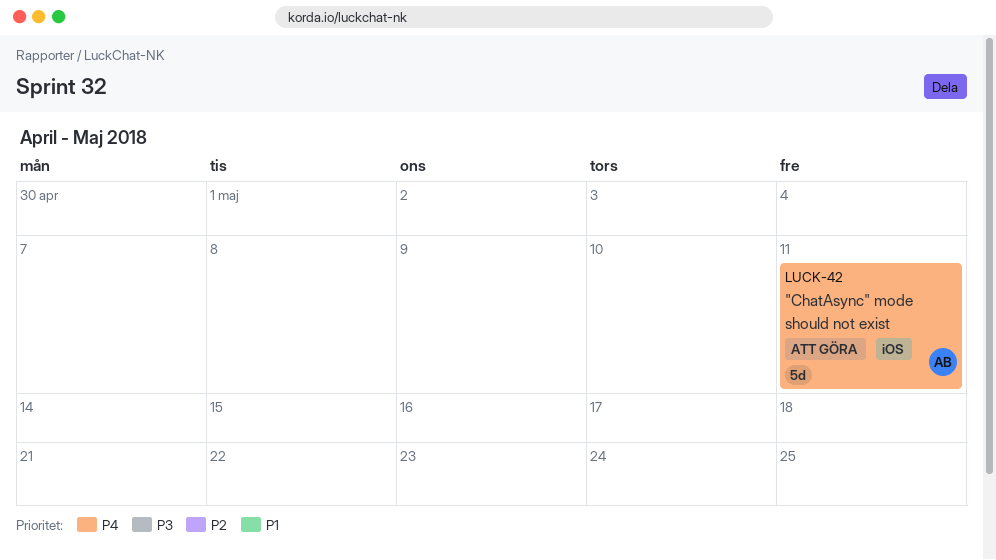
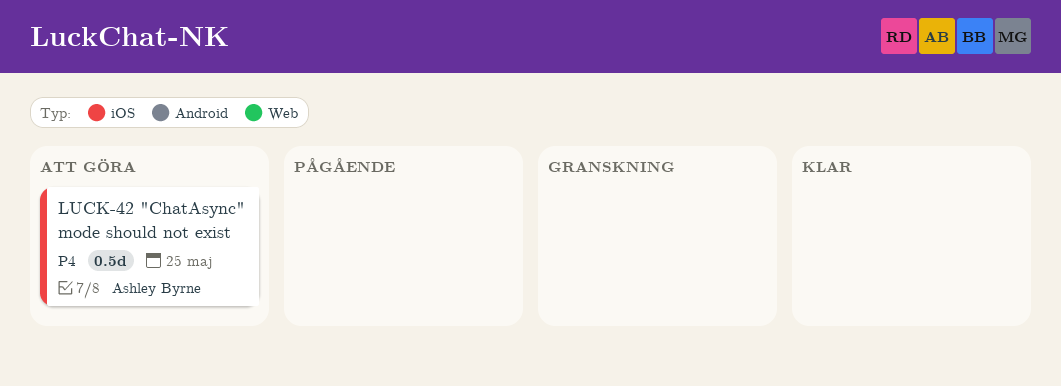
LUCK-42, estimate: 5d -> 0.5d
LUCK-42, due: May 11 -> May 25

